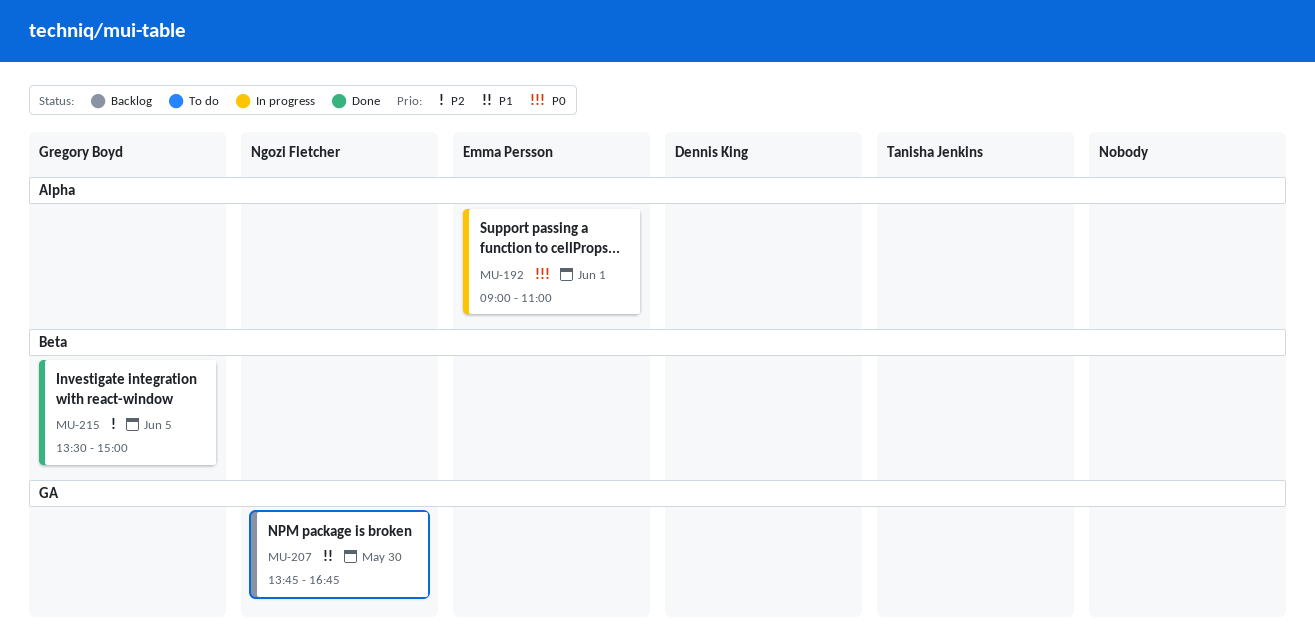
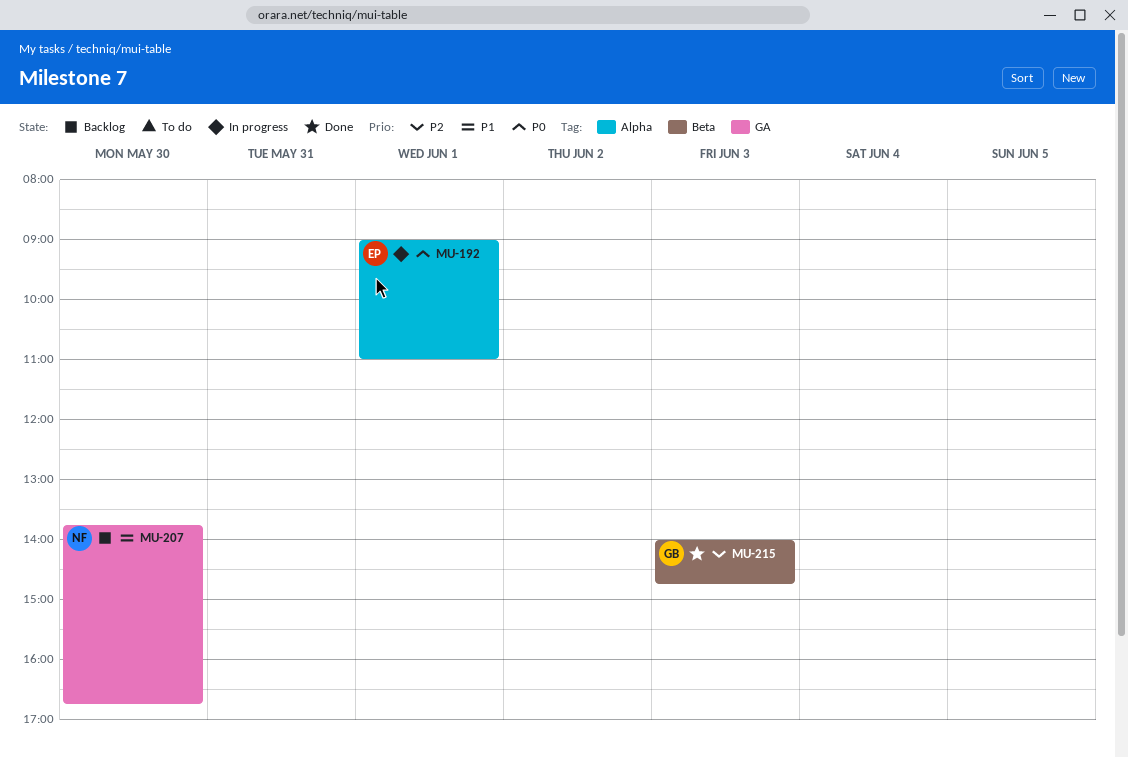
MU-215, day: Jun 5 -> Jun 3
MU-215, begins: 13:30 -> 14:00
MU-215, ends: 15:00 -> 14:45

